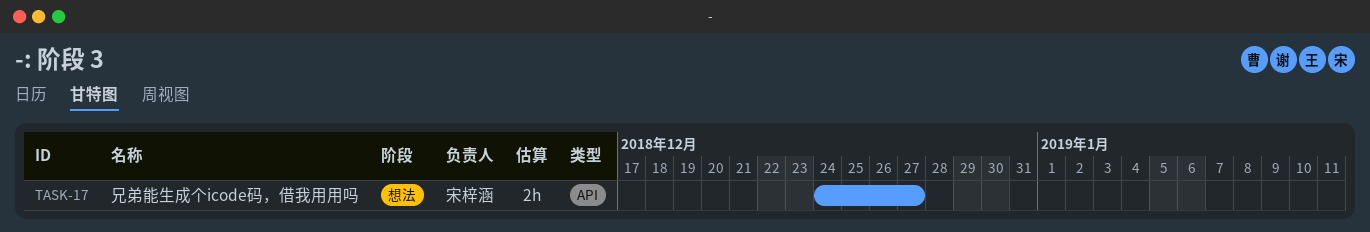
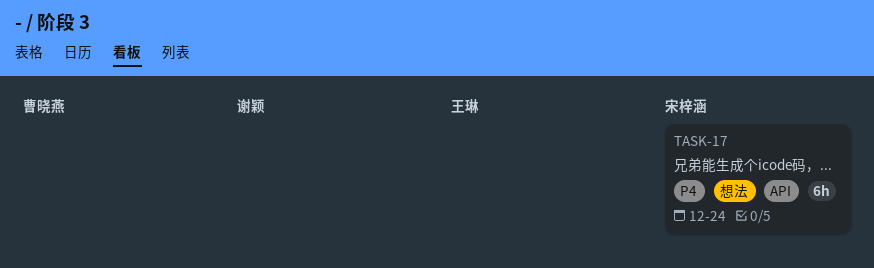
TASK-17, estimate: 2h -> 6h
TASK-17, due: Dec 27 -> Dec 24

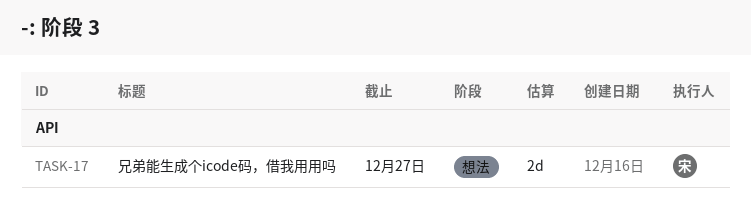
TASK-17, estimate: 6h -> 2d
TASK-17, due: Dec 24 -> Dec 27

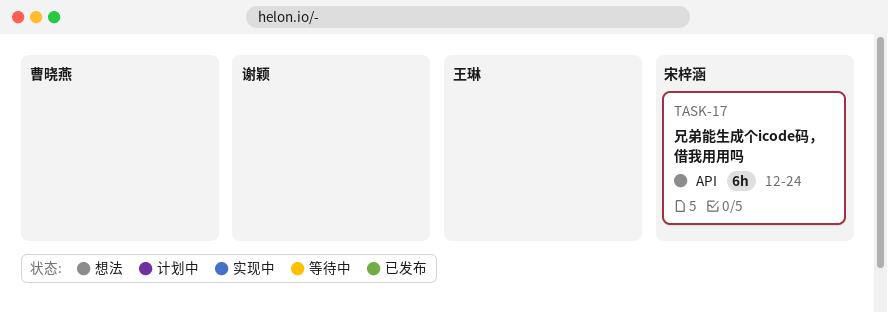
TASK-17, estimate: 2d -> 6h
TASK-17, due: Dec 27 -> Dec 24

